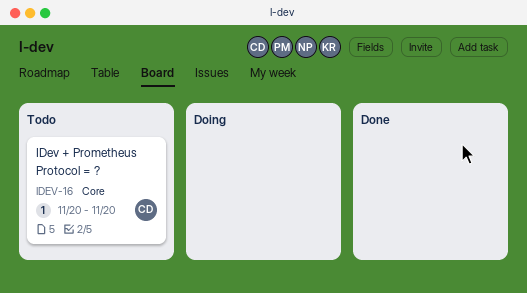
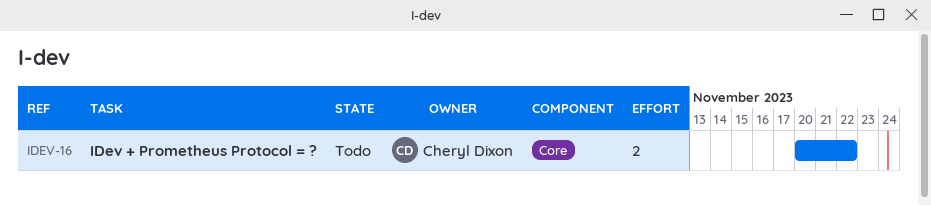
IDEV-16, estimate: 1 -> 2
IDEV-16, due: Nov 20 -> Nov 22

